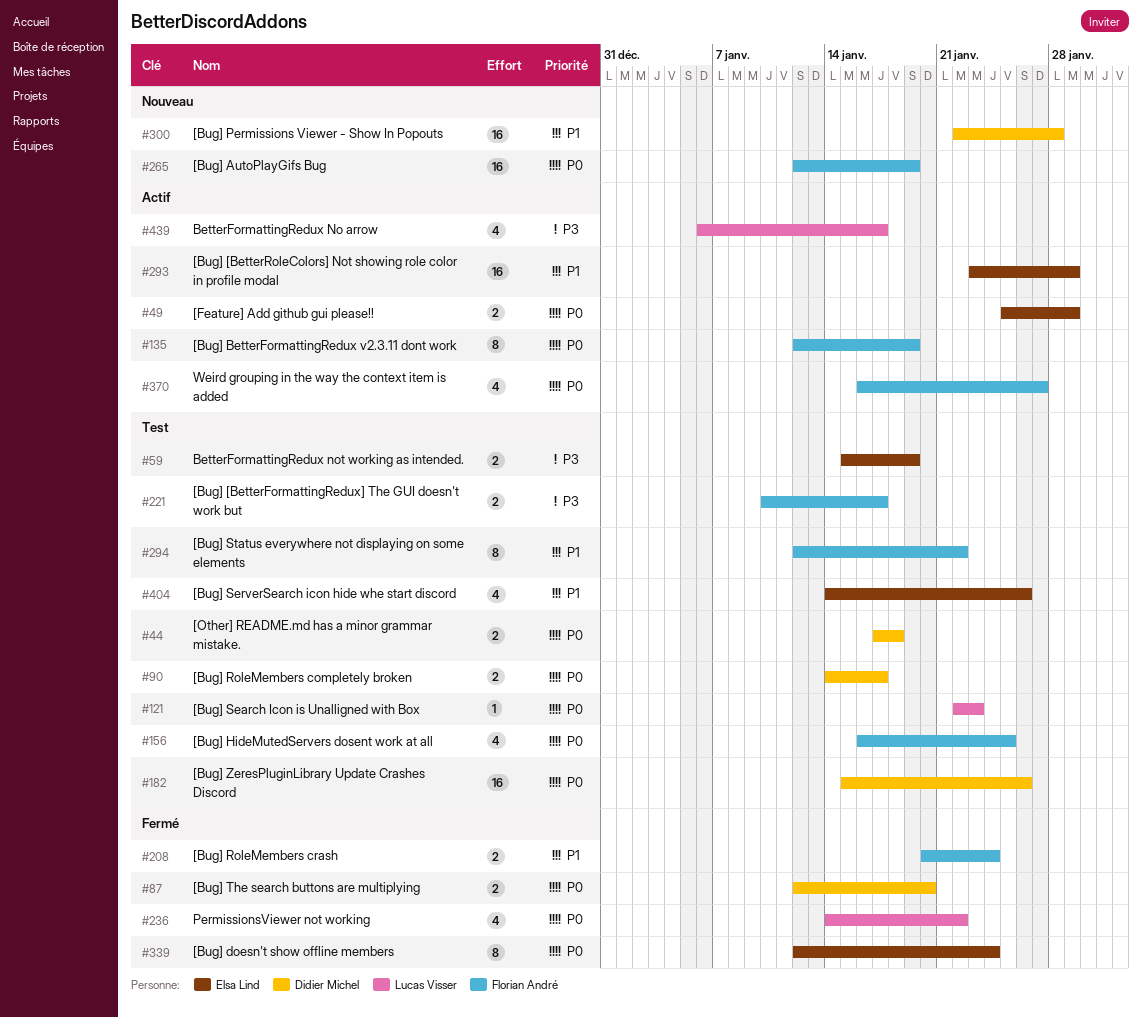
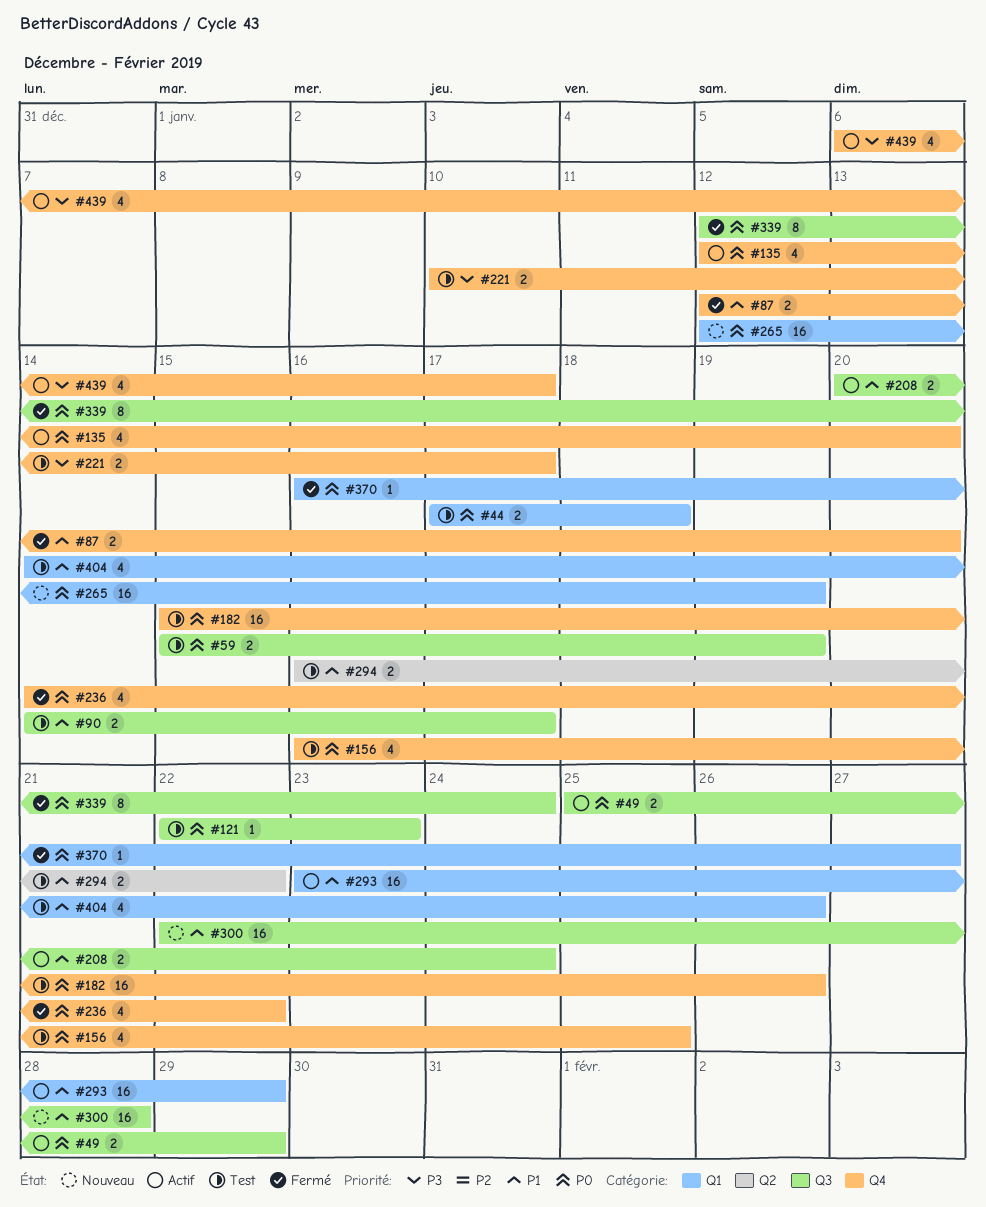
#59, priority: P3 -> P0
#87, priority: P0 -> P1
#90, priority: P0 -> P1
#135, estimate: 8 -> 4
#135, due: Jan 19 -> Jan 20
#208, status: Fermé -> Actif
#294, estimate: 8 -> 2
#294, start: Jan 12 -> Jan 16
#370, status: Actif -> Fermé
#370, estimate: 4 -> 1

